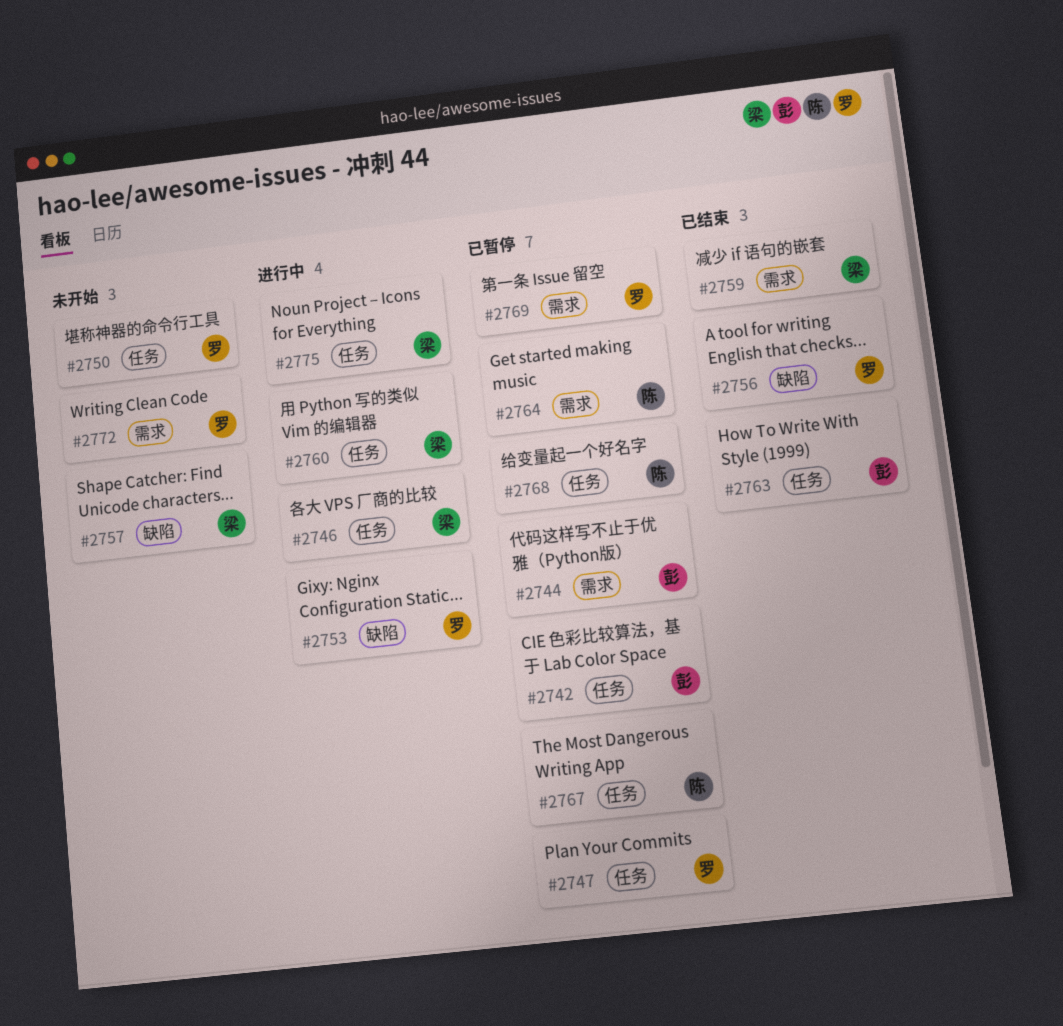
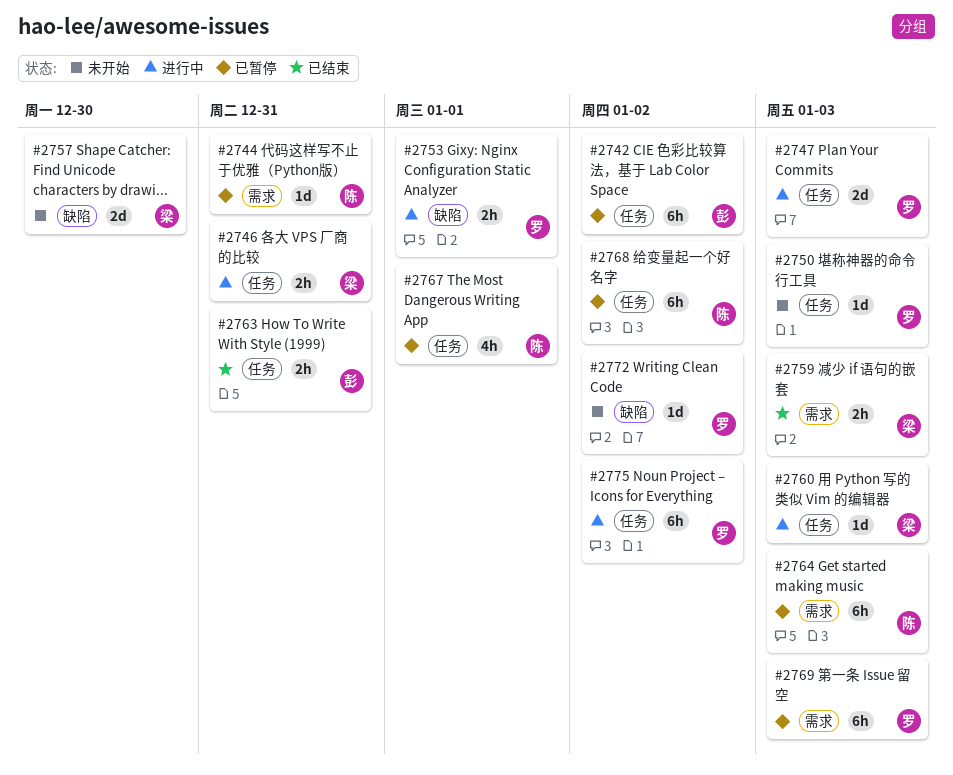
#2744, owner: 彭 -> 陈
#2747, status: 已暂停 -> 进行中
#2756: present -> none
#2772, label: 需求 -> 缺陷
#2775, owner: 梁 -> 罗

